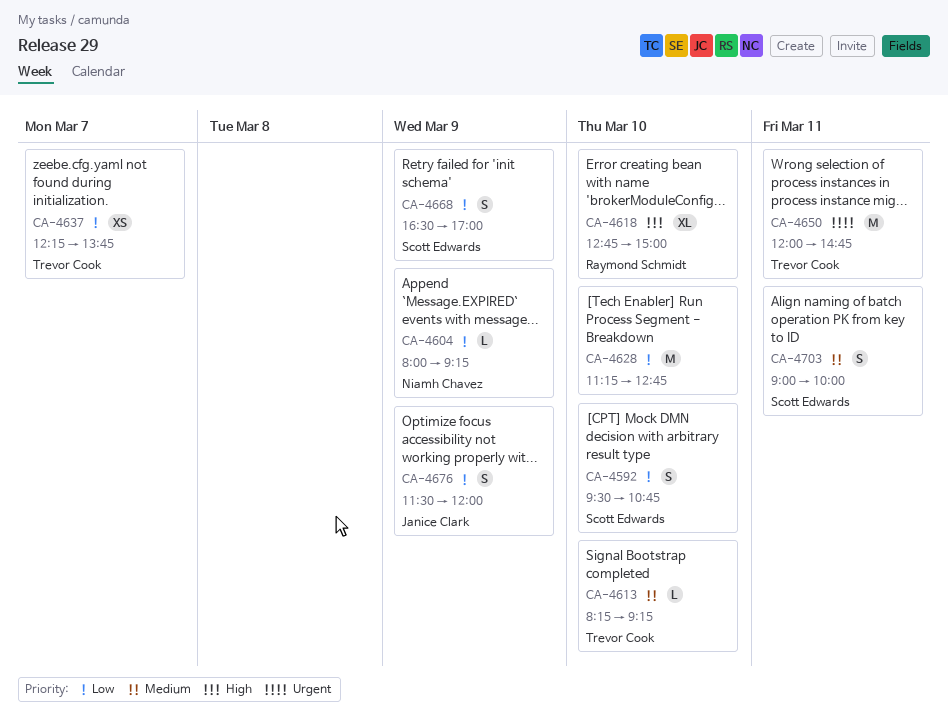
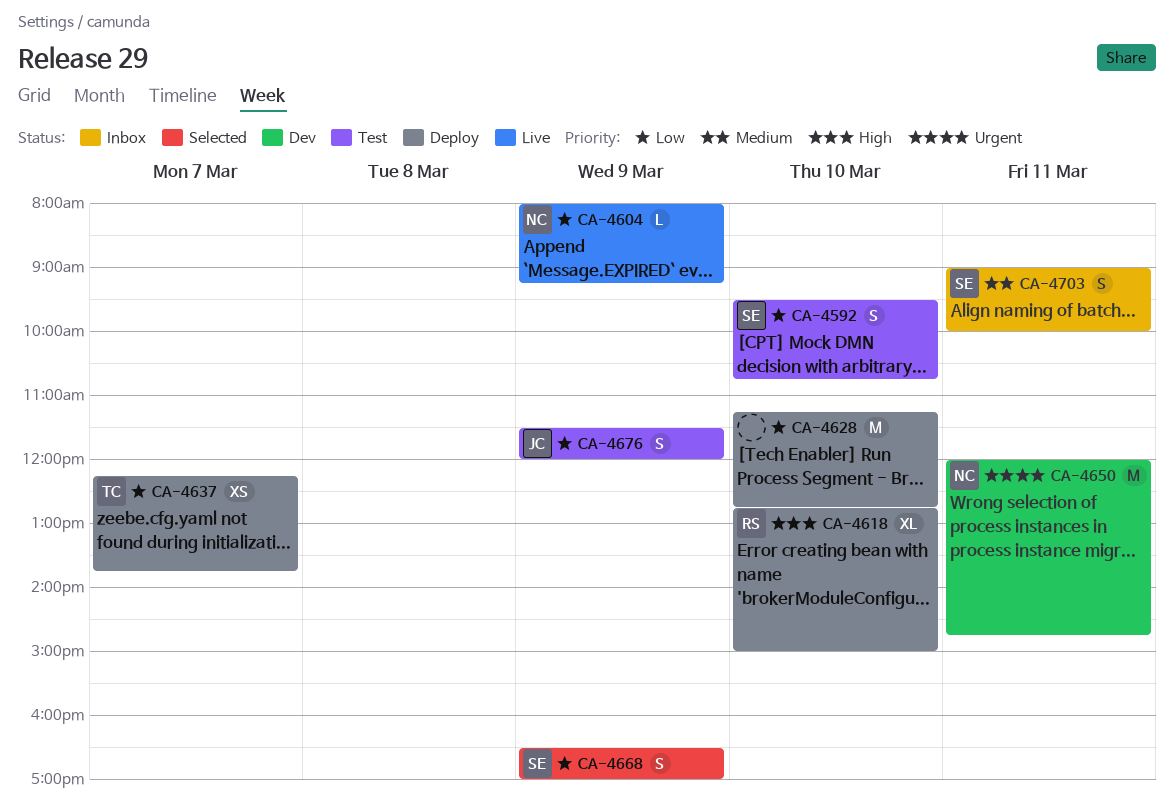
CA-4613: present -> none
CA-4650, owner: Trevor Cook -> Niamh Chavez

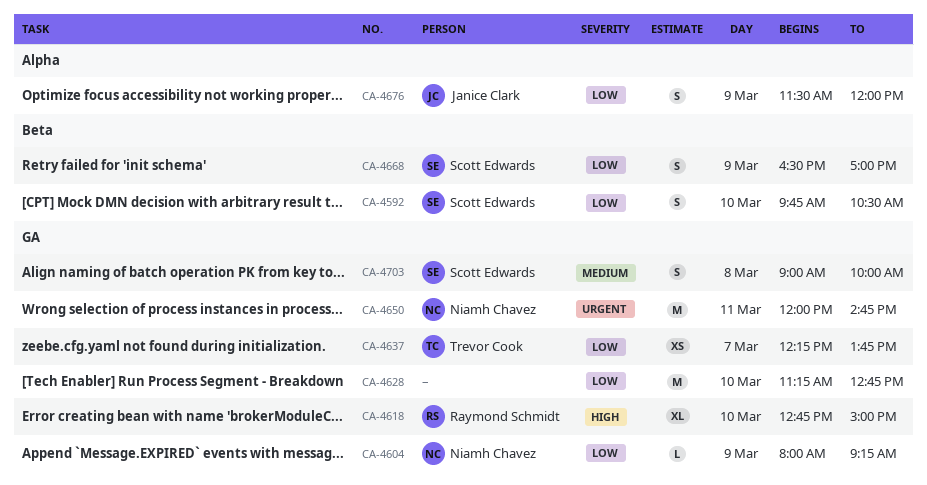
CA-4592, begins: 09:30 -> 09:45
CA-4592, ends: 10:45 -> 10:30
CA-4703, day: Mar 11 -> Mar 8

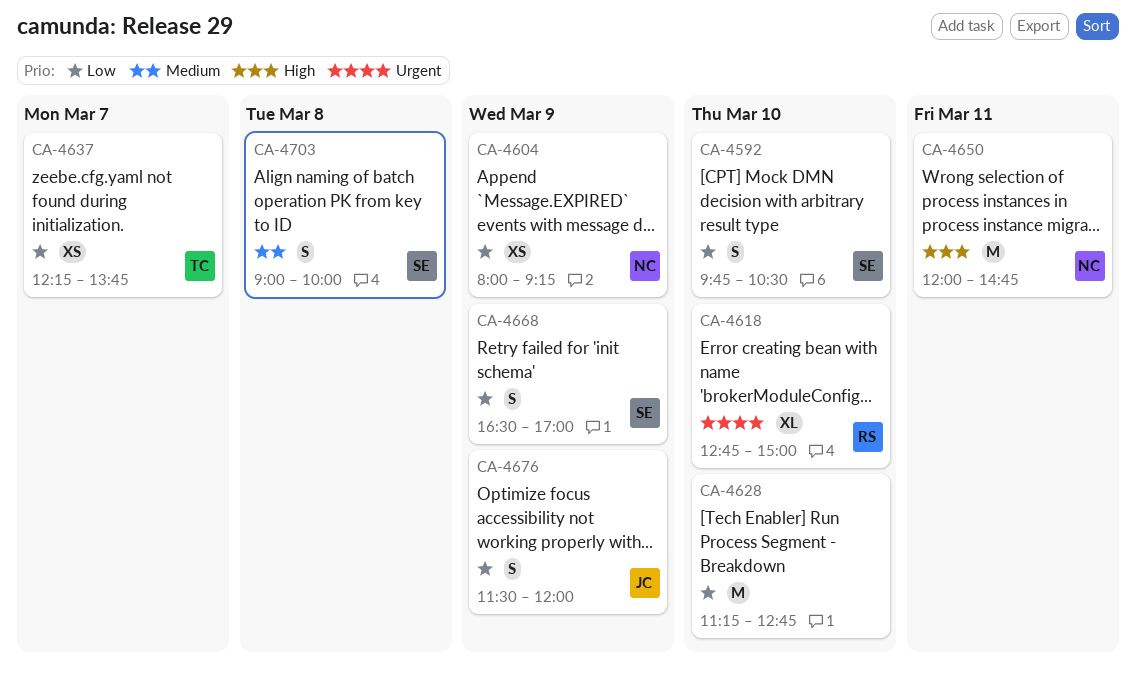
CA-4604, estimate: L -> XS
CA-4618, priority: High -> Urgent
CA-4650, priority: Urgent -> High

